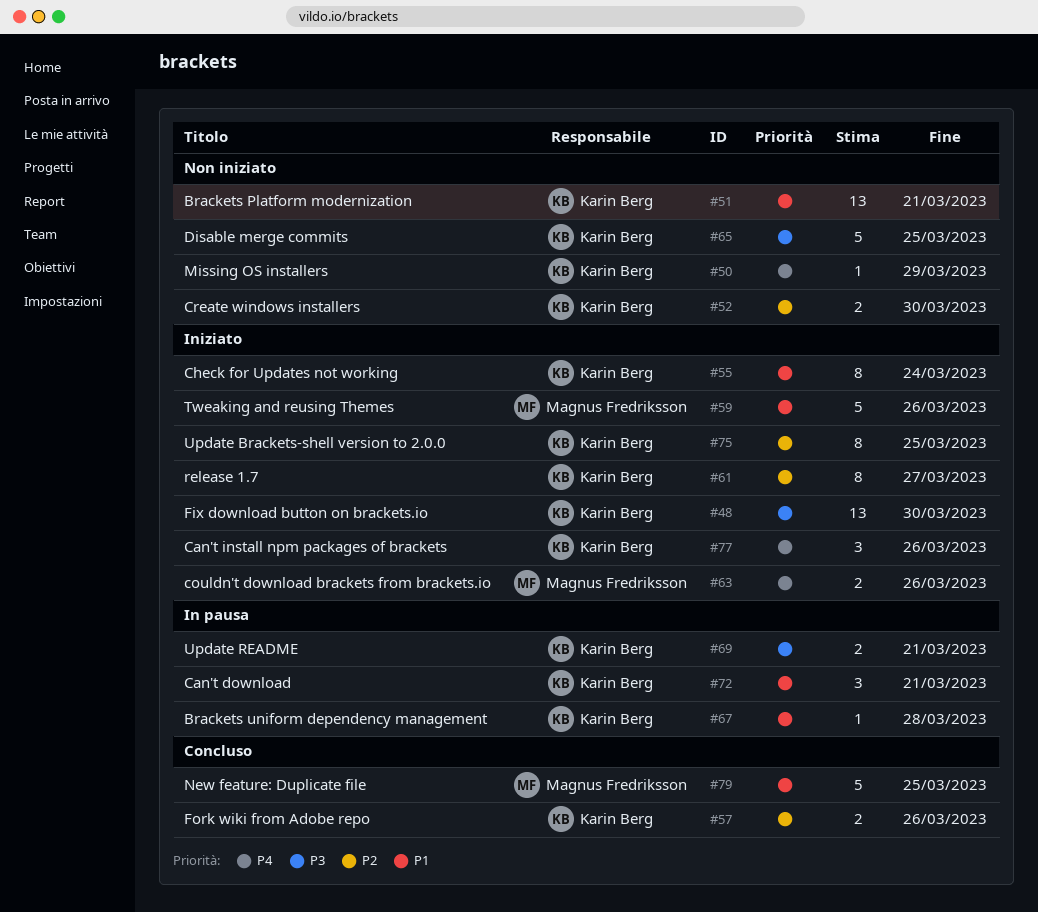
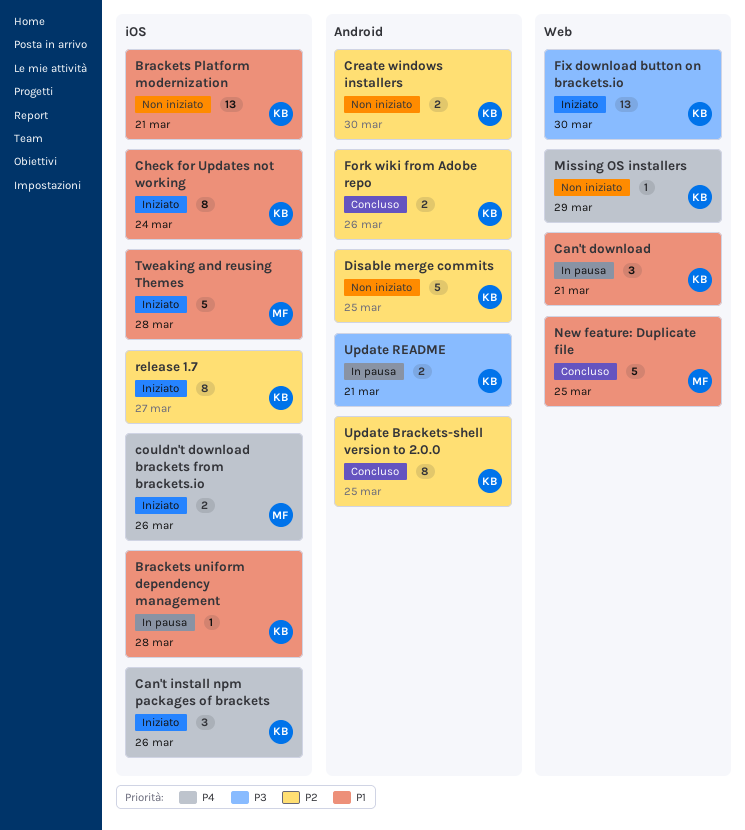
Disable merge commits, priority: P3 -> P2
Tweaking and reusing Themes, due: Mar 26 -> Mar 28
Update Brackets-shell version to 2.0.0, status: Iniziato -> Concluso

